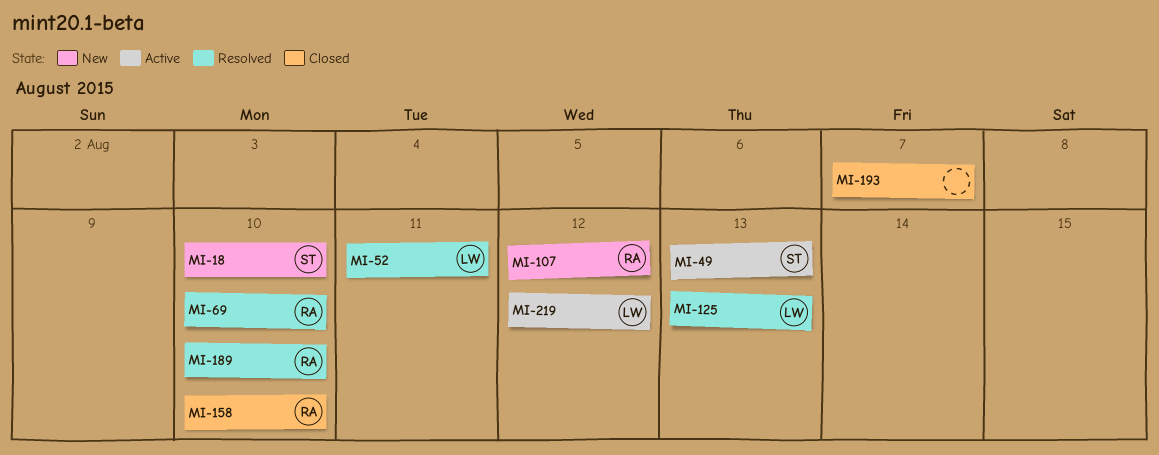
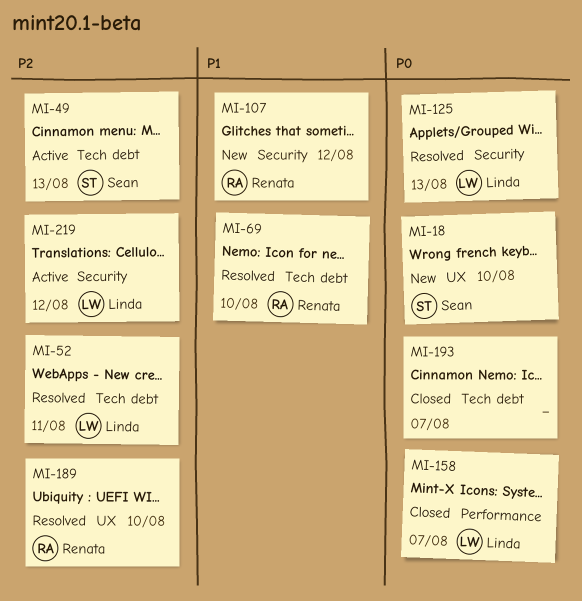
MI-158, owner: Renata -> Linda
MI-158, due: Aug 10 -> Aug 7

